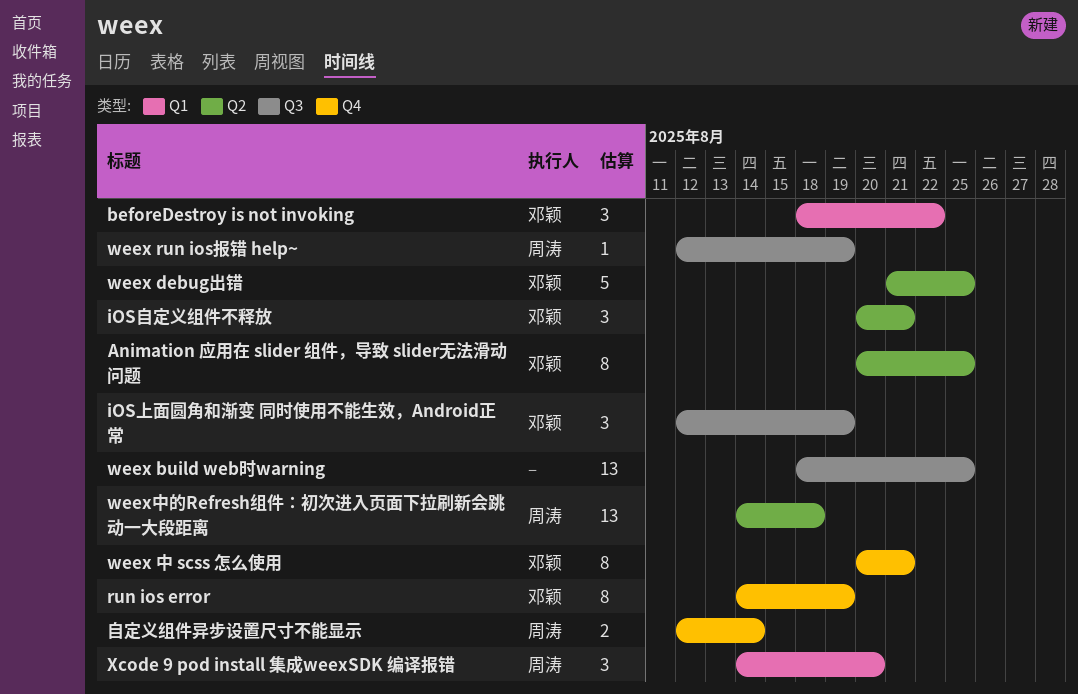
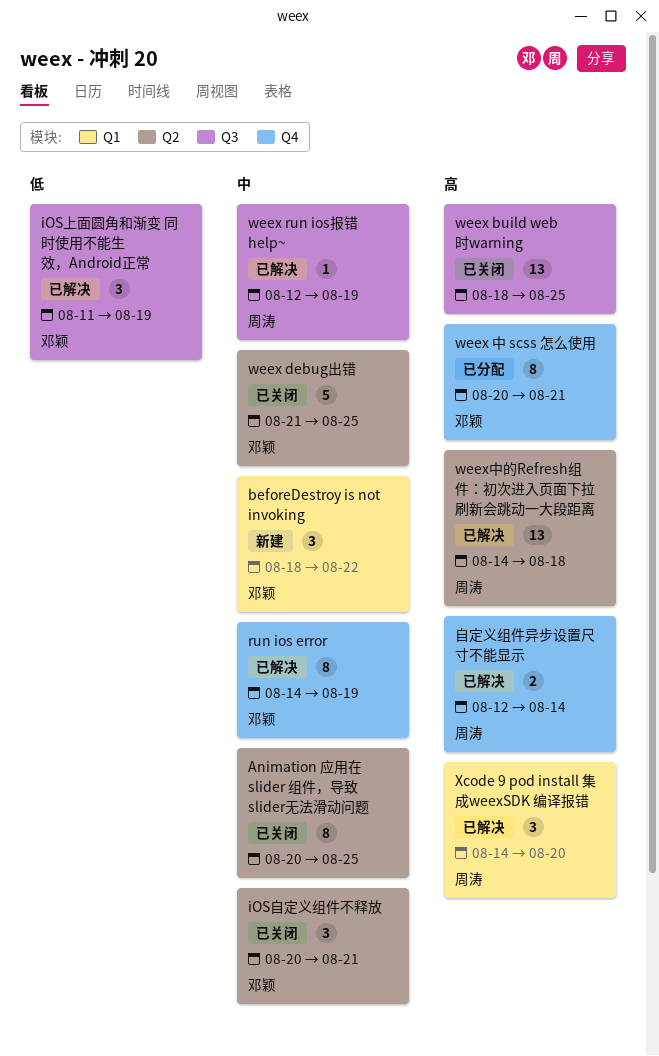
Animation 应用在 slider 组件，导致 slider无法滑动问题, owner: 邓颖 -> none
iOS上面圆角和渐变 同时使用不能生效，Android正常, start: Aug 12 -> Aug 11

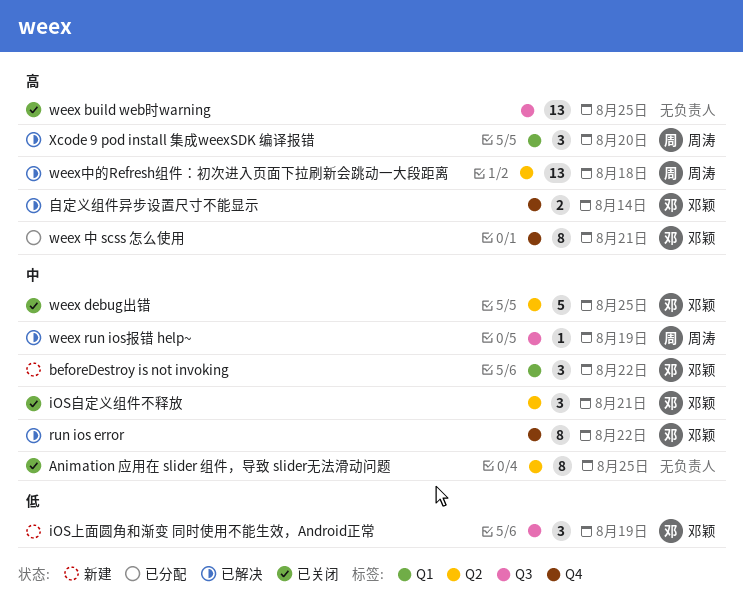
iOS上面圆角和渐变 同时使用不能生效，Android正常, status: 已解决 -> 新建
run ios error, due: Aug 19 -> Aug 22
自定义组件异步设置尺寸不能显示, owner: 周涛 -> 邓颖

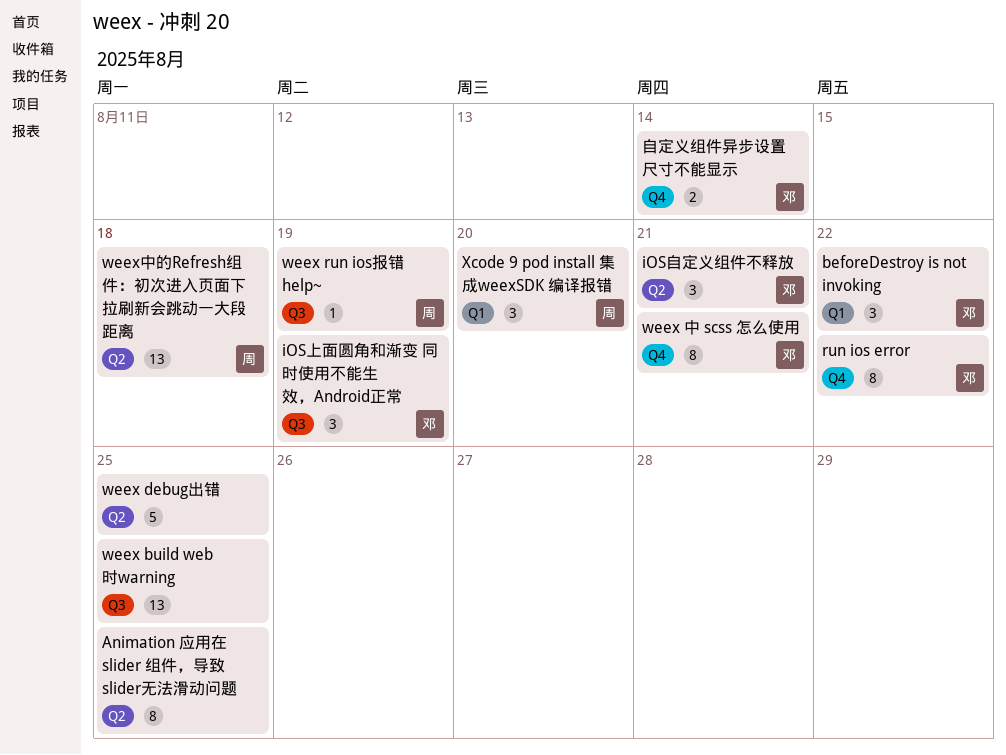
weex debug出错, owner: 邓颖 -> none

